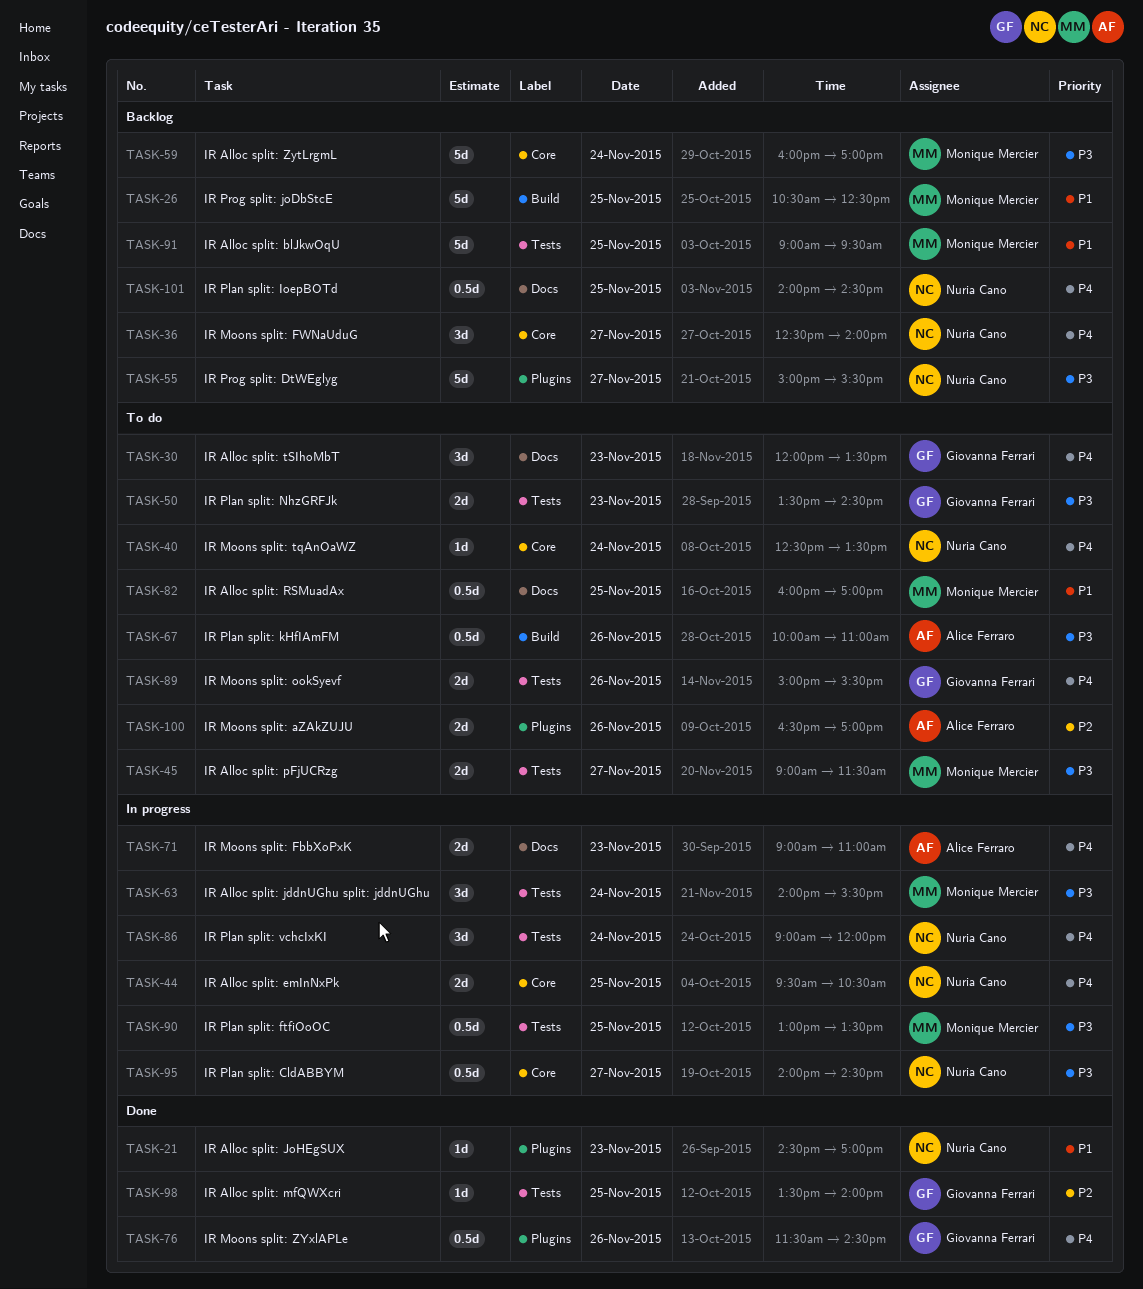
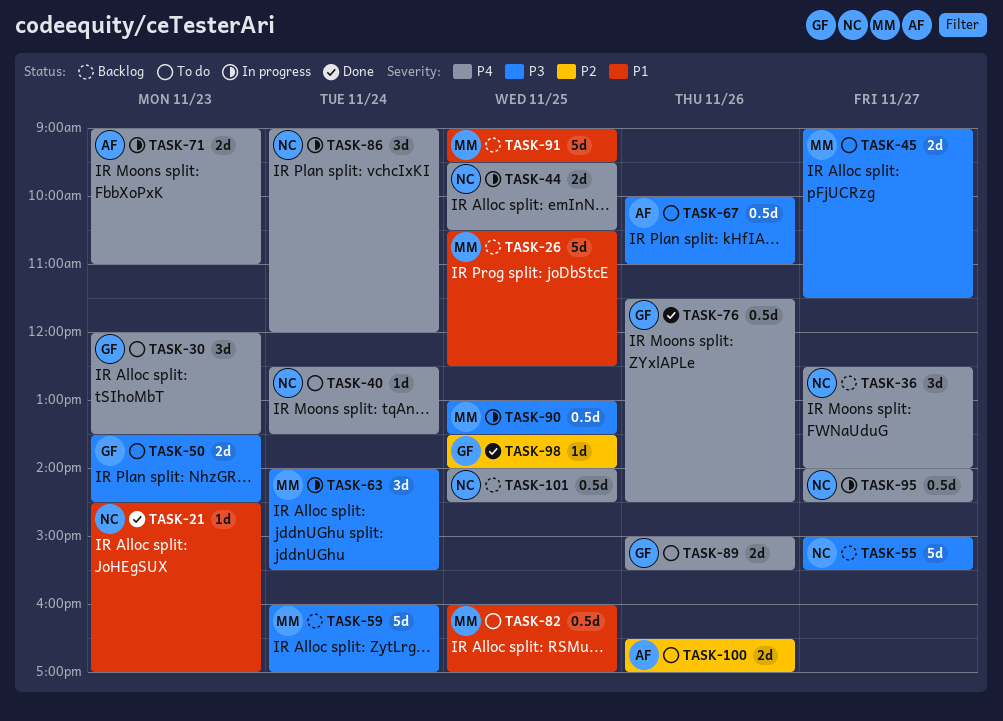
TASK-95, priority: P3 -> P4

